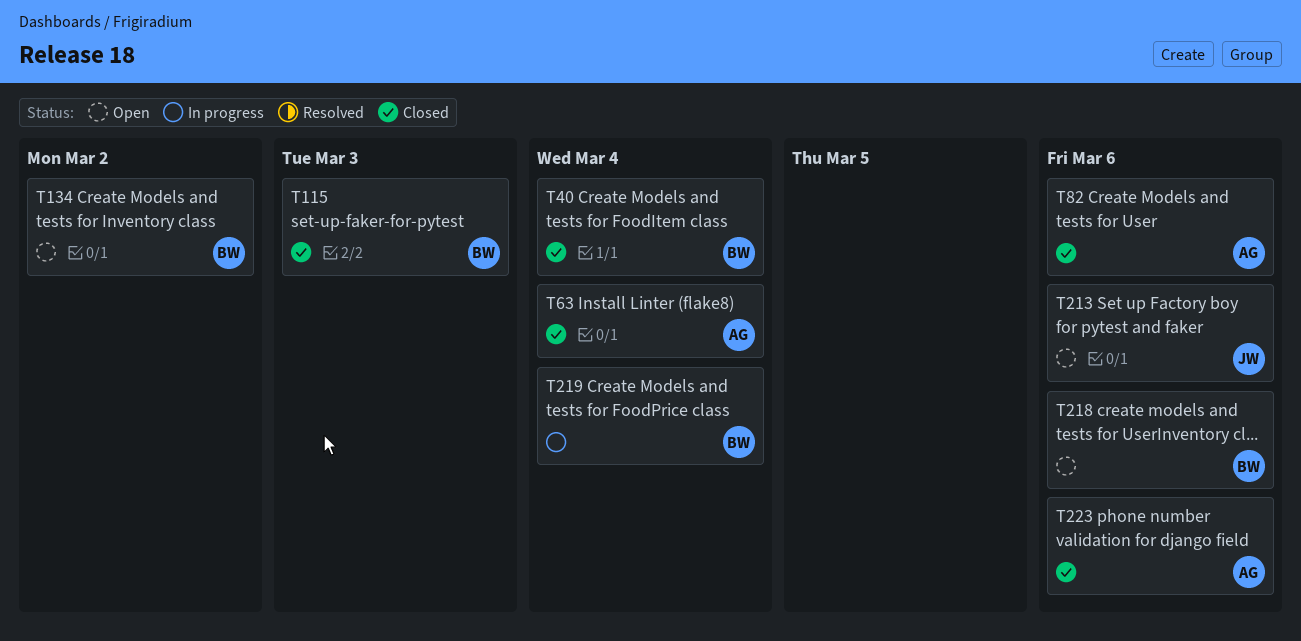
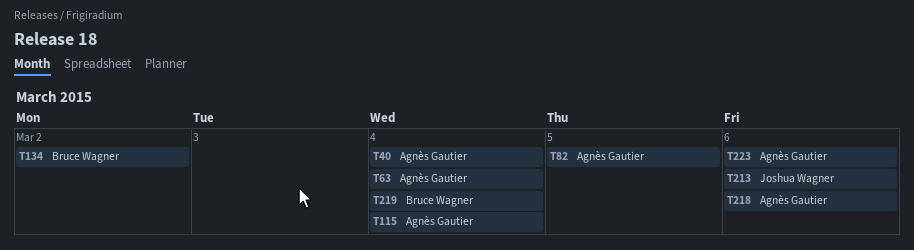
T40, owner: Bruce Wagner -> Agnès Gautier
T82, due: Mar 6 -> Mar 5
T115, owner: Bruce Wagner -> Agnès Gautier
T115, due: Mar 3 -> Mar 4
T218, owner: Bruce Wagner -> Agnès Gautier

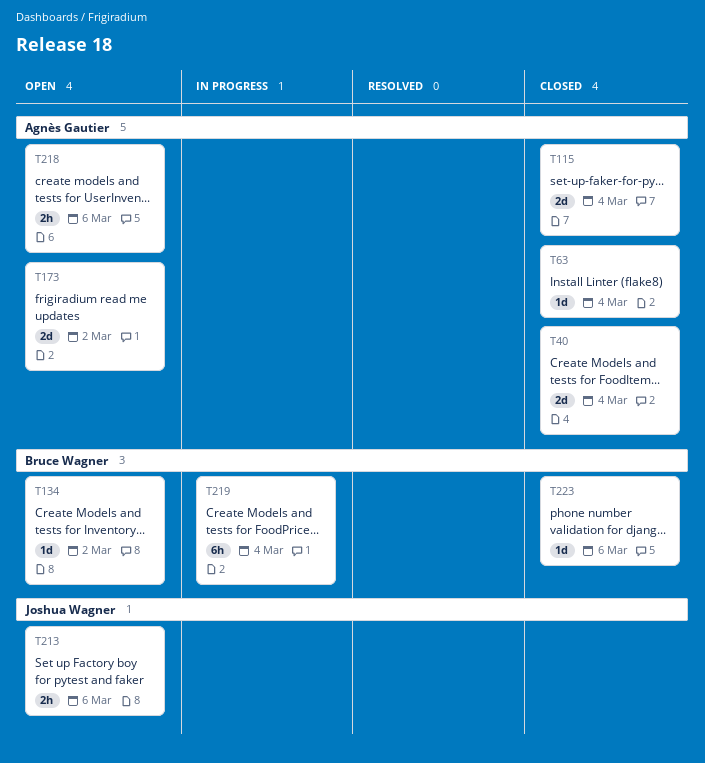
T82: present -> none
T173: none -> present
T223, owner: Agnès Gautier -> Bruce Wagner

